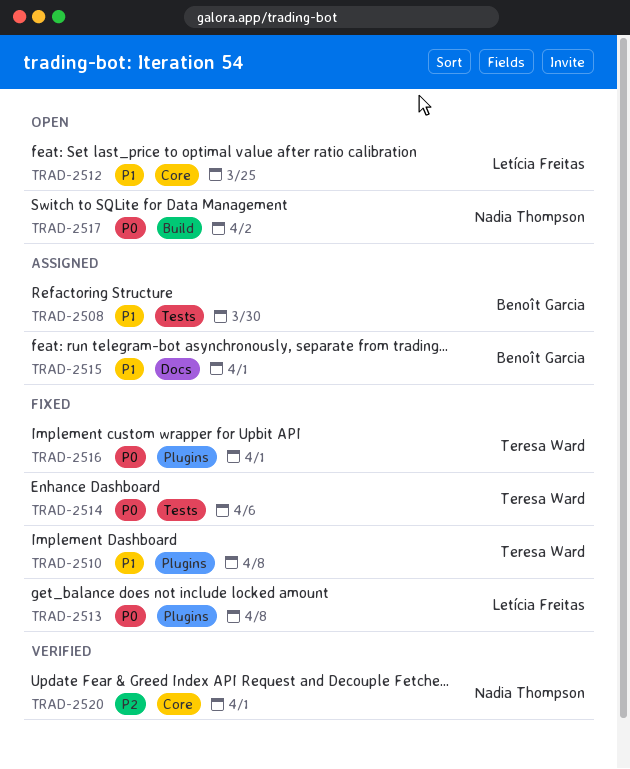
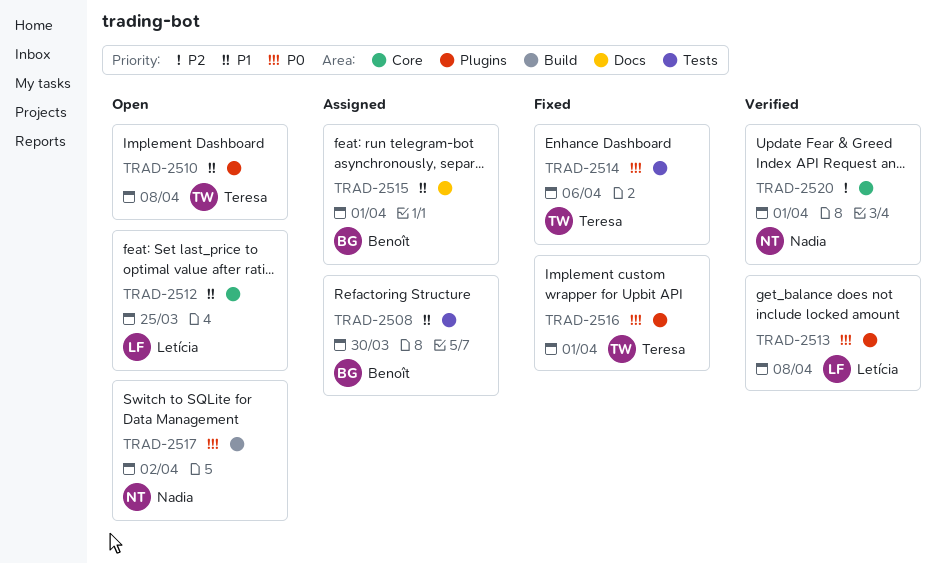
TRAD-2510, status: Fixed -> Open
TRAD-2513, status: Fixed -> Verified

